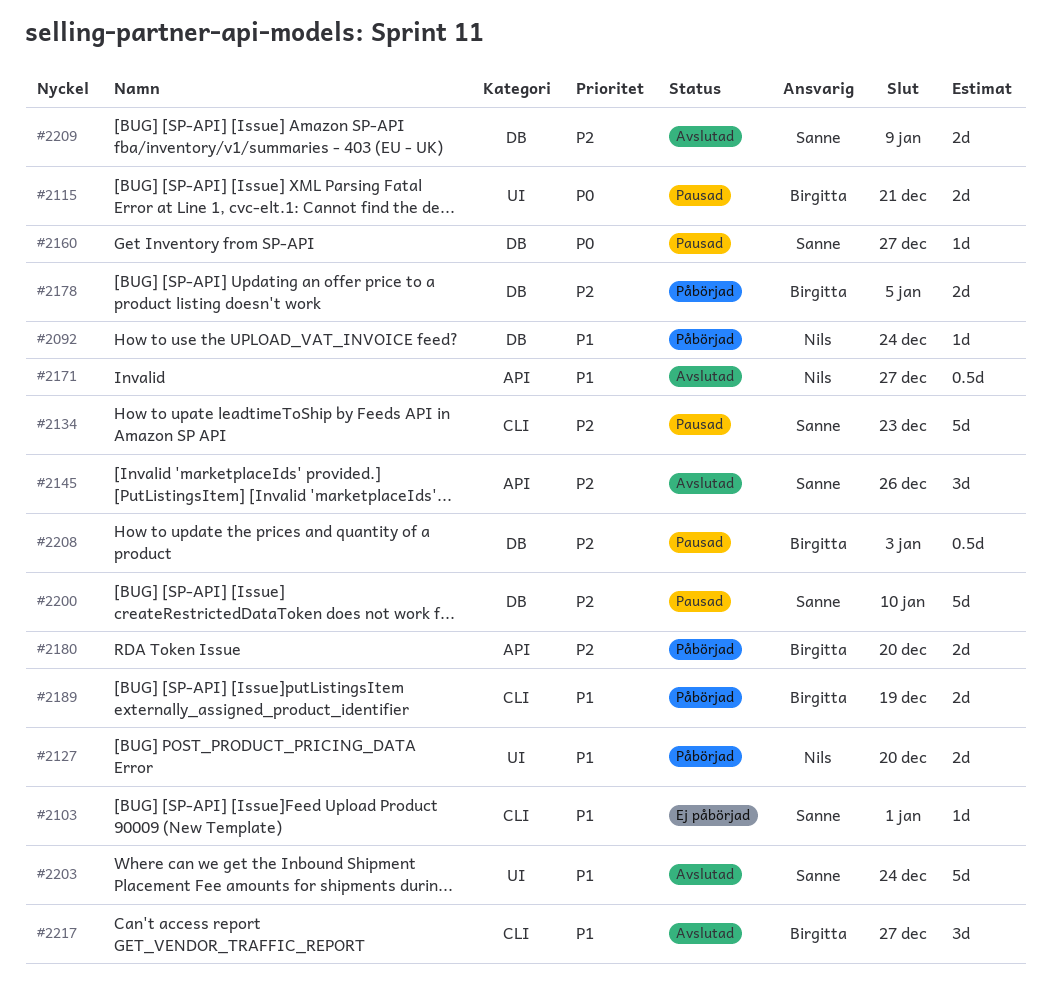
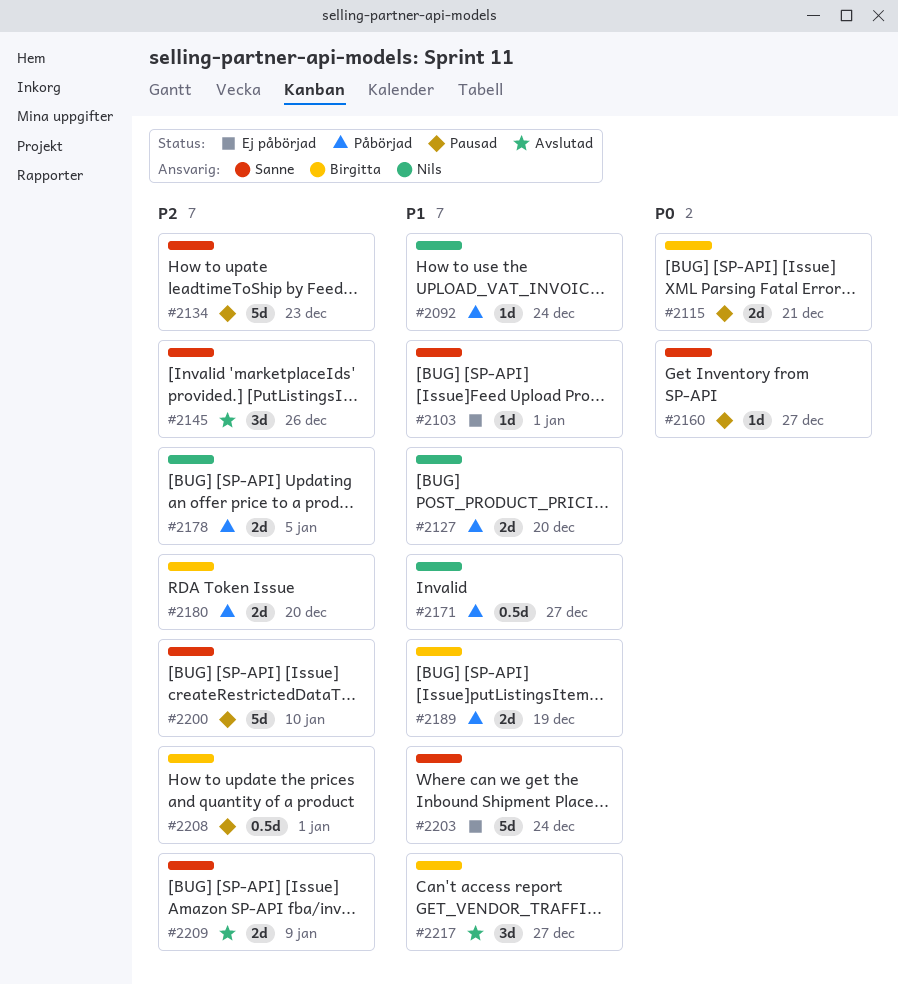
#2171, status: Avslutad -> Påbörjad
#2178, owner: Birgitta -> Nils
#2203, status: Avslutad -> Ej påbörjad
#2208, due: Jan 3 -> Jan 1

